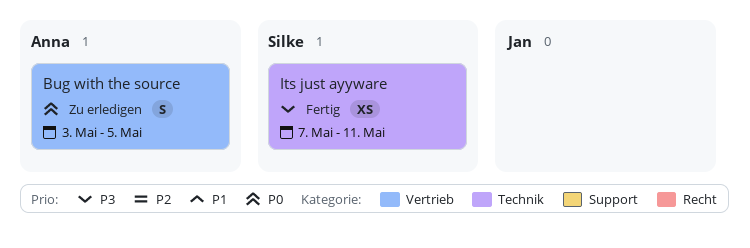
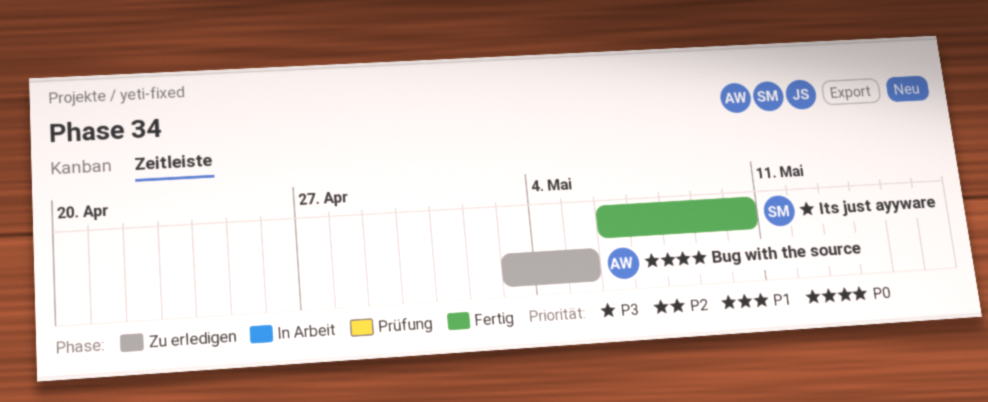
Its just ayyware, start: May 7 -> May 6
Its just ayyware, due: May 11 -> May 10

